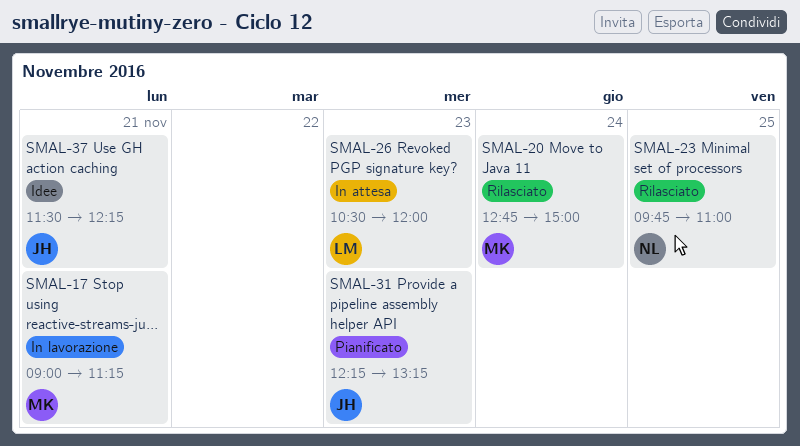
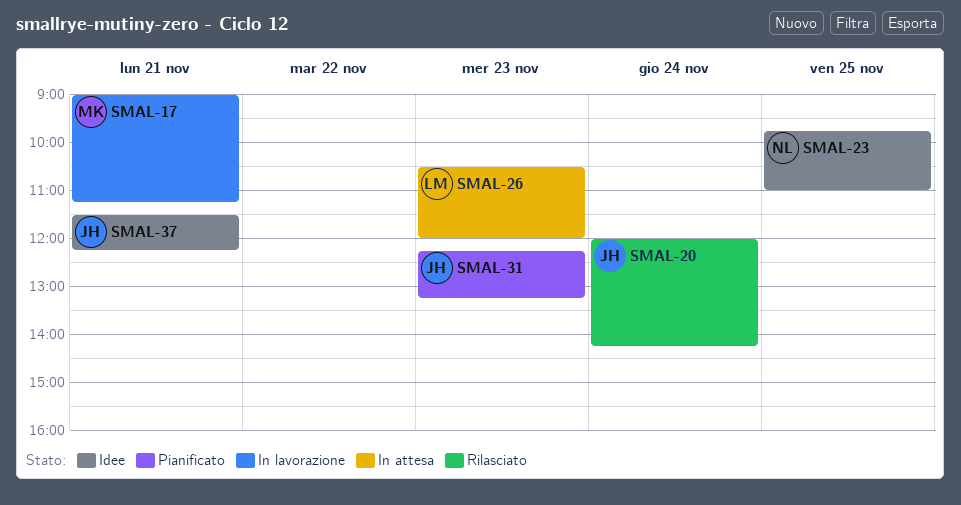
SMAL-20, owner: MK -> JH
SMAL-20, begins: 12:45 -> 12:00
SMAL-20, ends: 15:00 -> 14:15
SMAL-23, status: Rilasciato -> Idee

